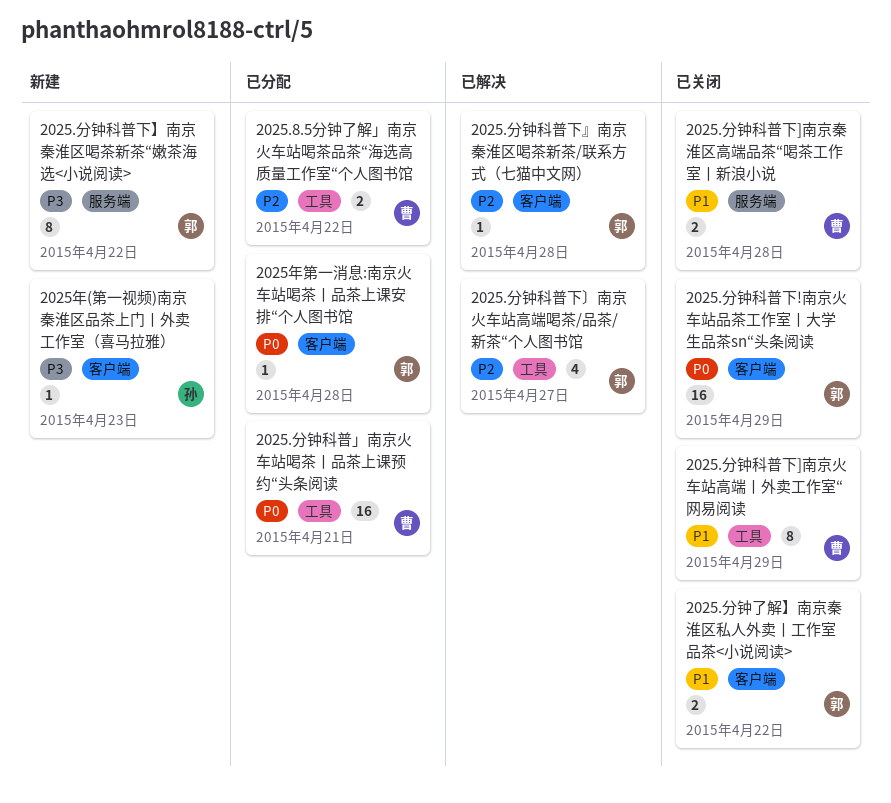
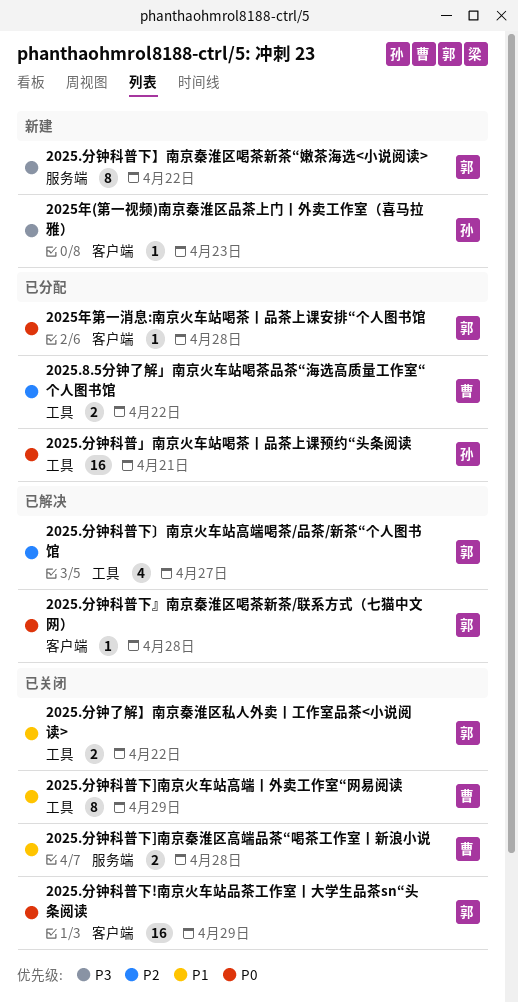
2025.分钟了解】南京秦淮区私人外卖丨工作室品茶<小说阅读>, label: 客户端 -> 工具
2025.分钟科普」南京火车站喝茶丨品茶上课预约“头条阅读, owner: 曹 -> 孙
2025.分钟科普下』南京秦淮区喝茶新茶/联系方式（七猫中文网）, priority: P2 -> P0

